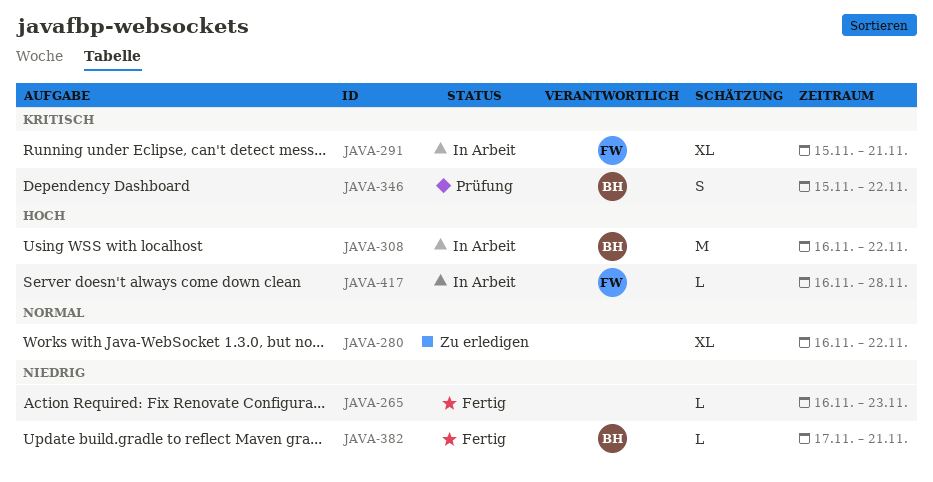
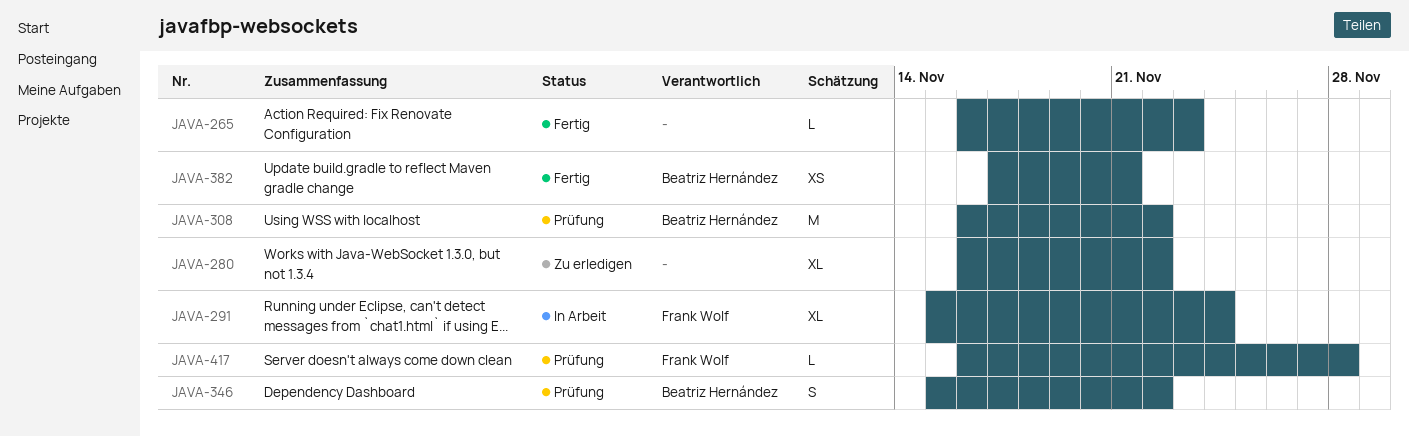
JAVA-291, due: Nov 21 -> Nov 24
JAVA-308, status: In Arbeit -> Prüfung
JAVA-382, estimate: L -> XS
JAVA-417, status: In Arbeit -> Prüfung

